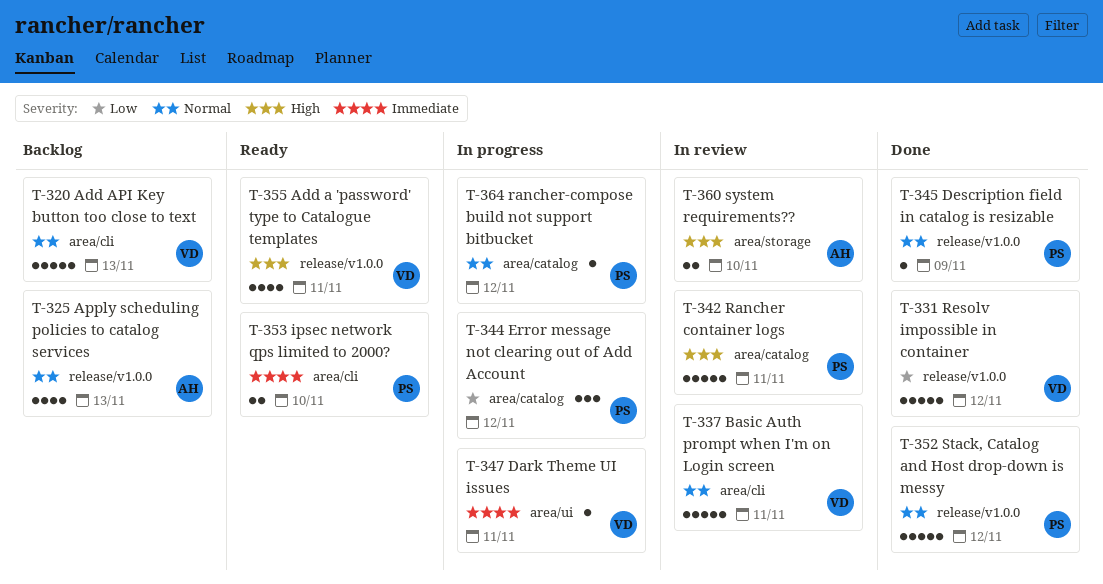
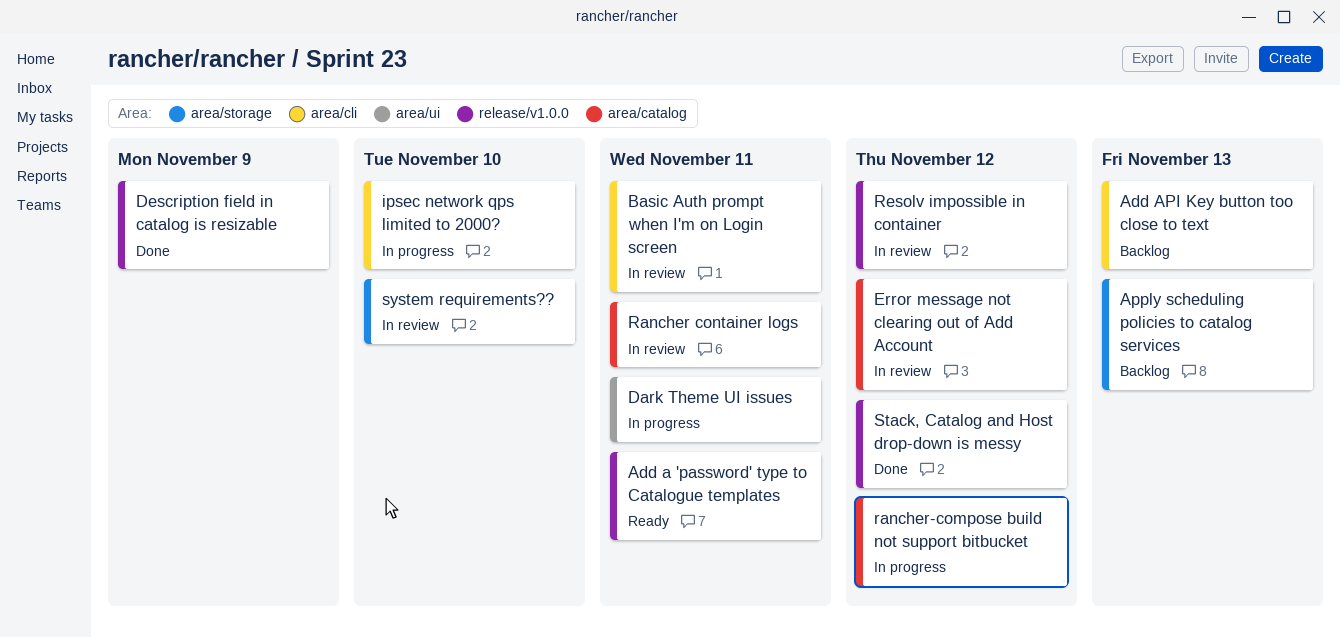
Apply scheduling policies to catalog services, label: release/v1.0.0 -> area/storage
Error message not clearing out of Add Account, status: In progress -> In review
ipsec network qps limited to 2000?, status: Ready -> In progress
Resolv impossible in container, status: Done -> In review

